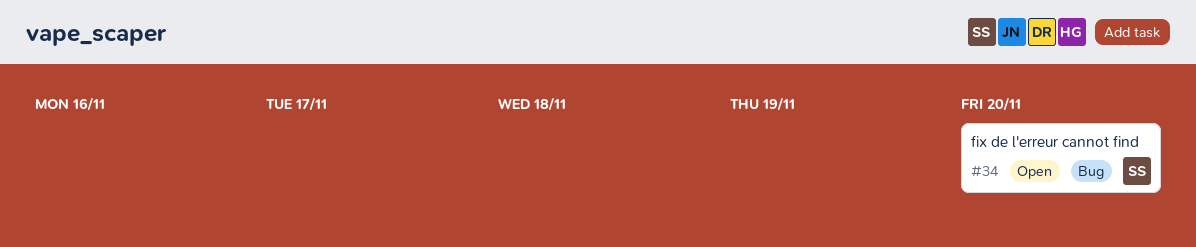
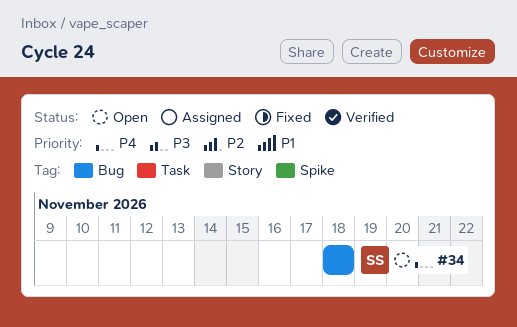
#34, due: Nov 20 -> Nov 18

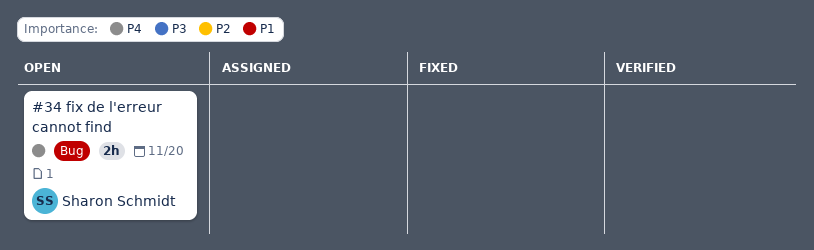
#34, due: Nov 18 -> Nov 20

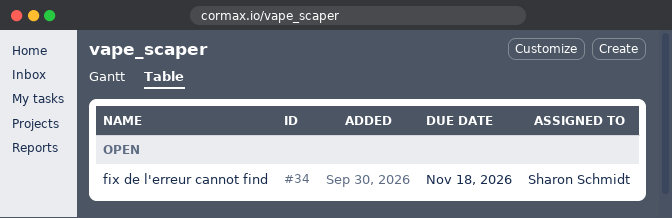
#34, due: Nov 20 -> Nov 18

